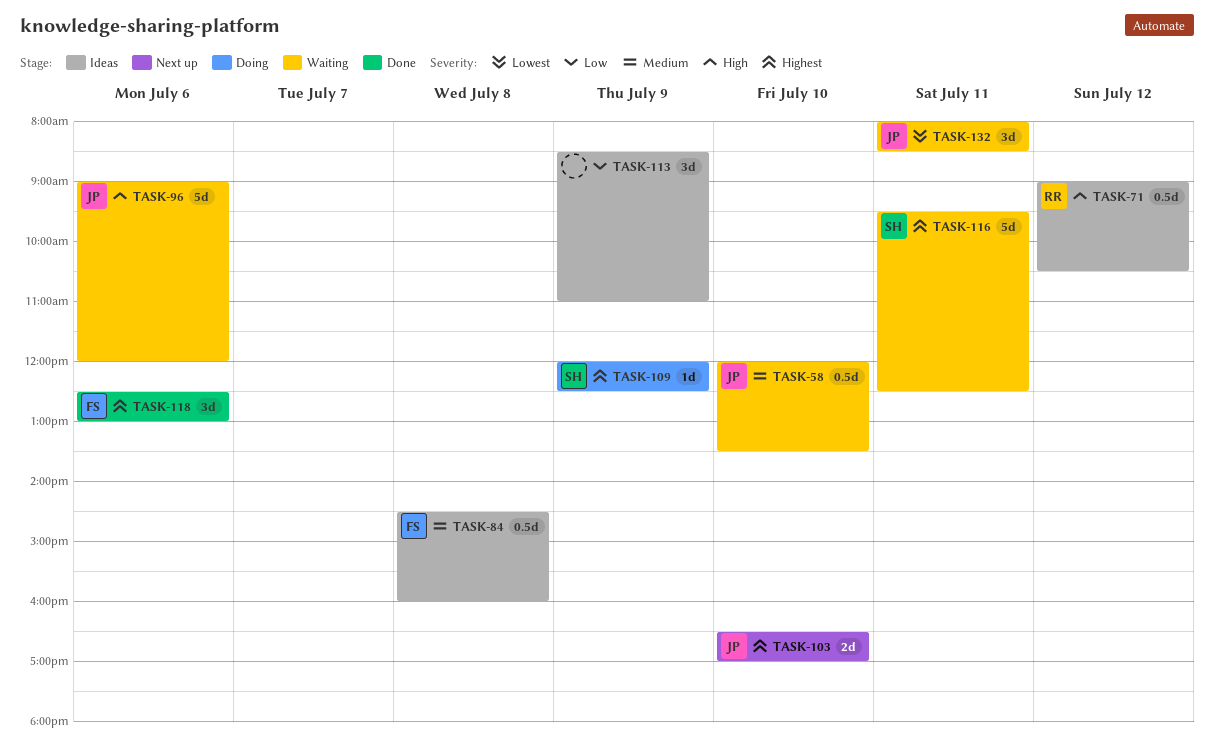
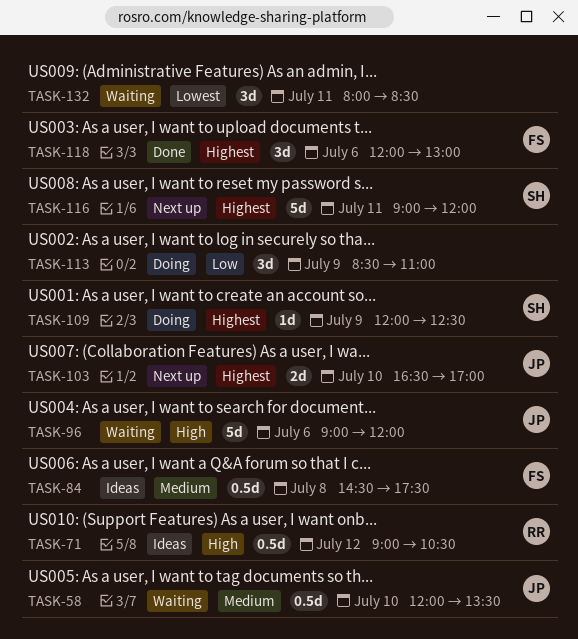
TASK-84, ends: 16:00 -> 17:30
TASK-113, status: Ideas -> Doing
TASK-116, status: Waiting -> Next up
TASK-116, begins: 09:30 -> 09:00
TASK-116, ends: 12:30 -> 12:00
TASK-118, begins: 12:30 -> 12:00
TASK-132, owner: JP -> none

